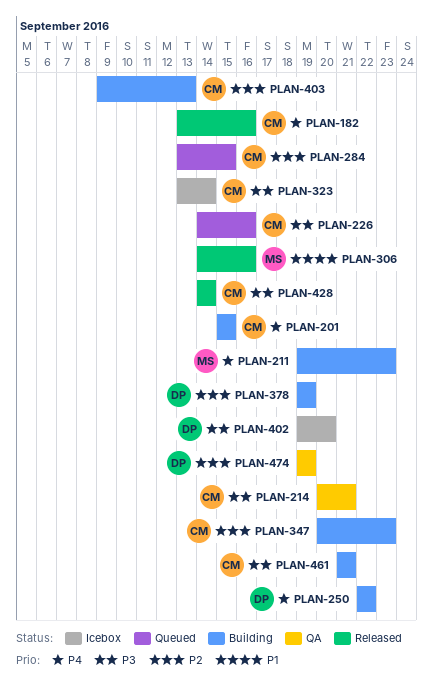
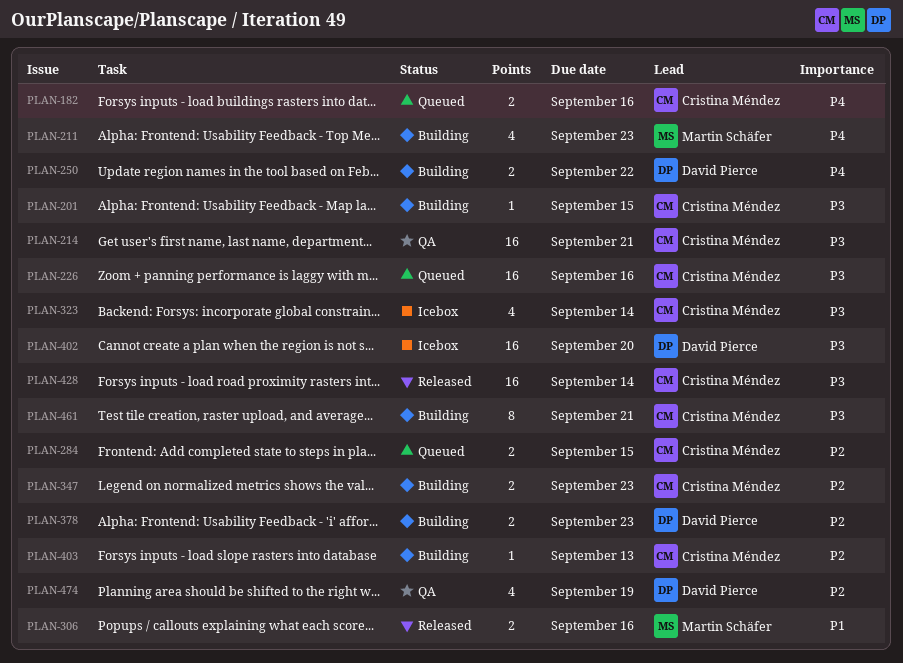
PLAN-182, status: Released -> Queued
PLAN-201, priority: P4 -> P3
PLAN-378, due: Sep 19 -> Sep 23

